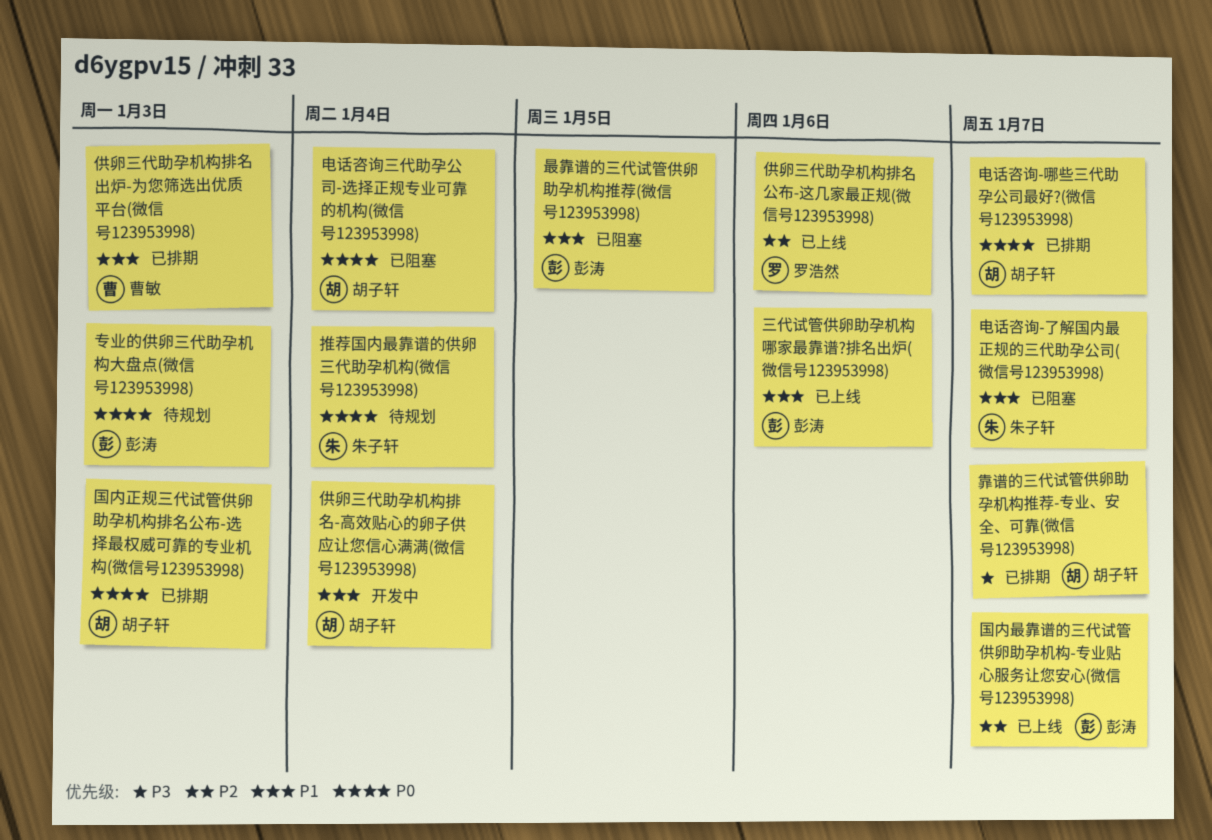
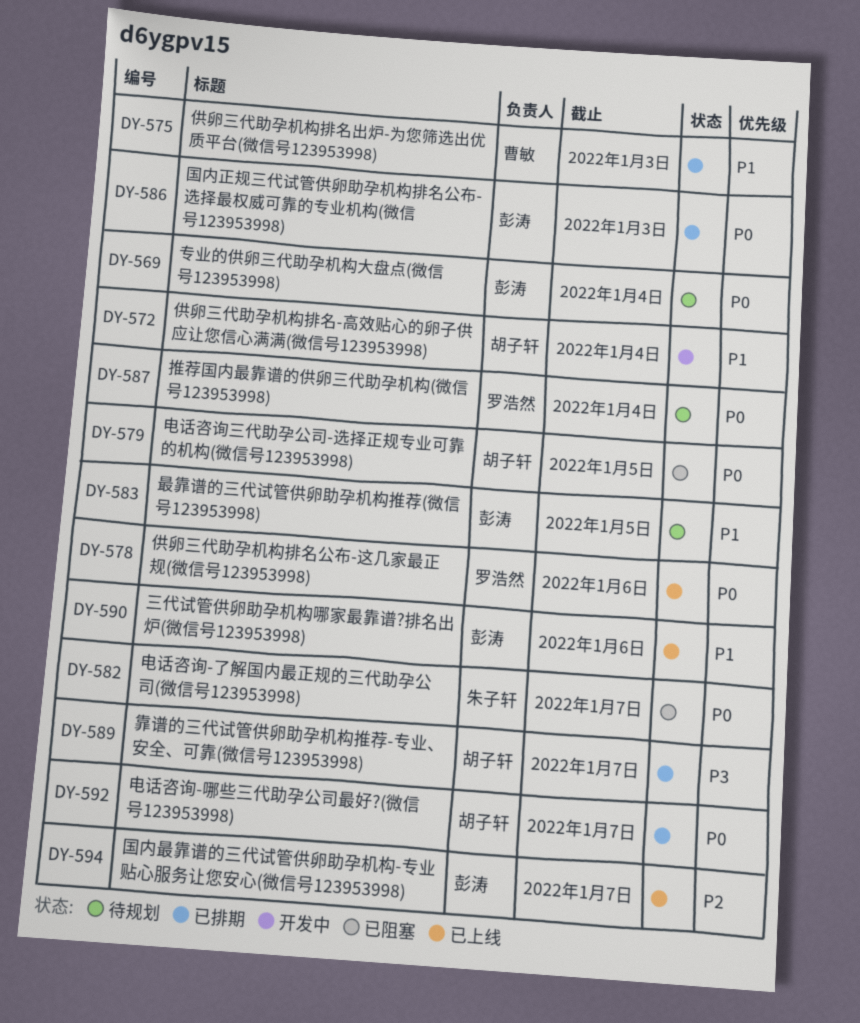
专业的供卵三代助孕机构大盘点(微信号123953998), due: Jan 3 -> Jan 4
供卵三代助孕机构排名公布-这几家最正规(微信号123953998), priority: P2 -> P0
国内正规三代试管供卵助孕机构排名公布-选择最权威可靠的专业机构(微信号123953998), owner: 胡子轩 -> 彭涛
推荐国内最靠谱的供卵三代助孕机构(微信号123953998), owner: 朱子轩 -> 罗浩然
最靠谱的三代试管供卵助孕机构推荐(微信号123953998), status: 已阻塞 -> 待规划
电话咨询-了解国内最正规的三代助孕公司(微信号123953998), priority: P1 -> P0
电话咨询三代助孕公司-选择正规专业可靠的机构(微信号123953998), due: Jan 4 -> Jan 5

